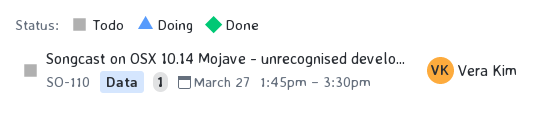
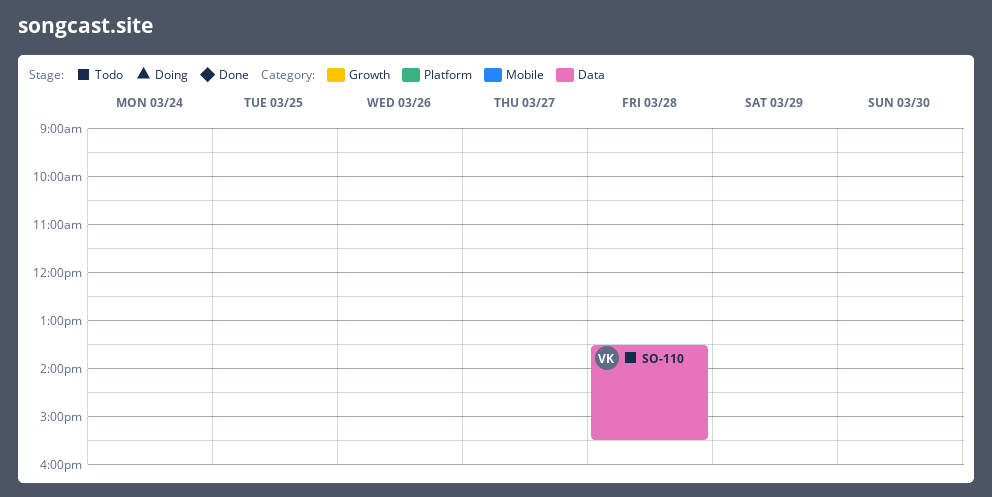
SO-110, day: Mar 27 -> Mar 28
SO-110, begins: 13:45 -> 13:30

